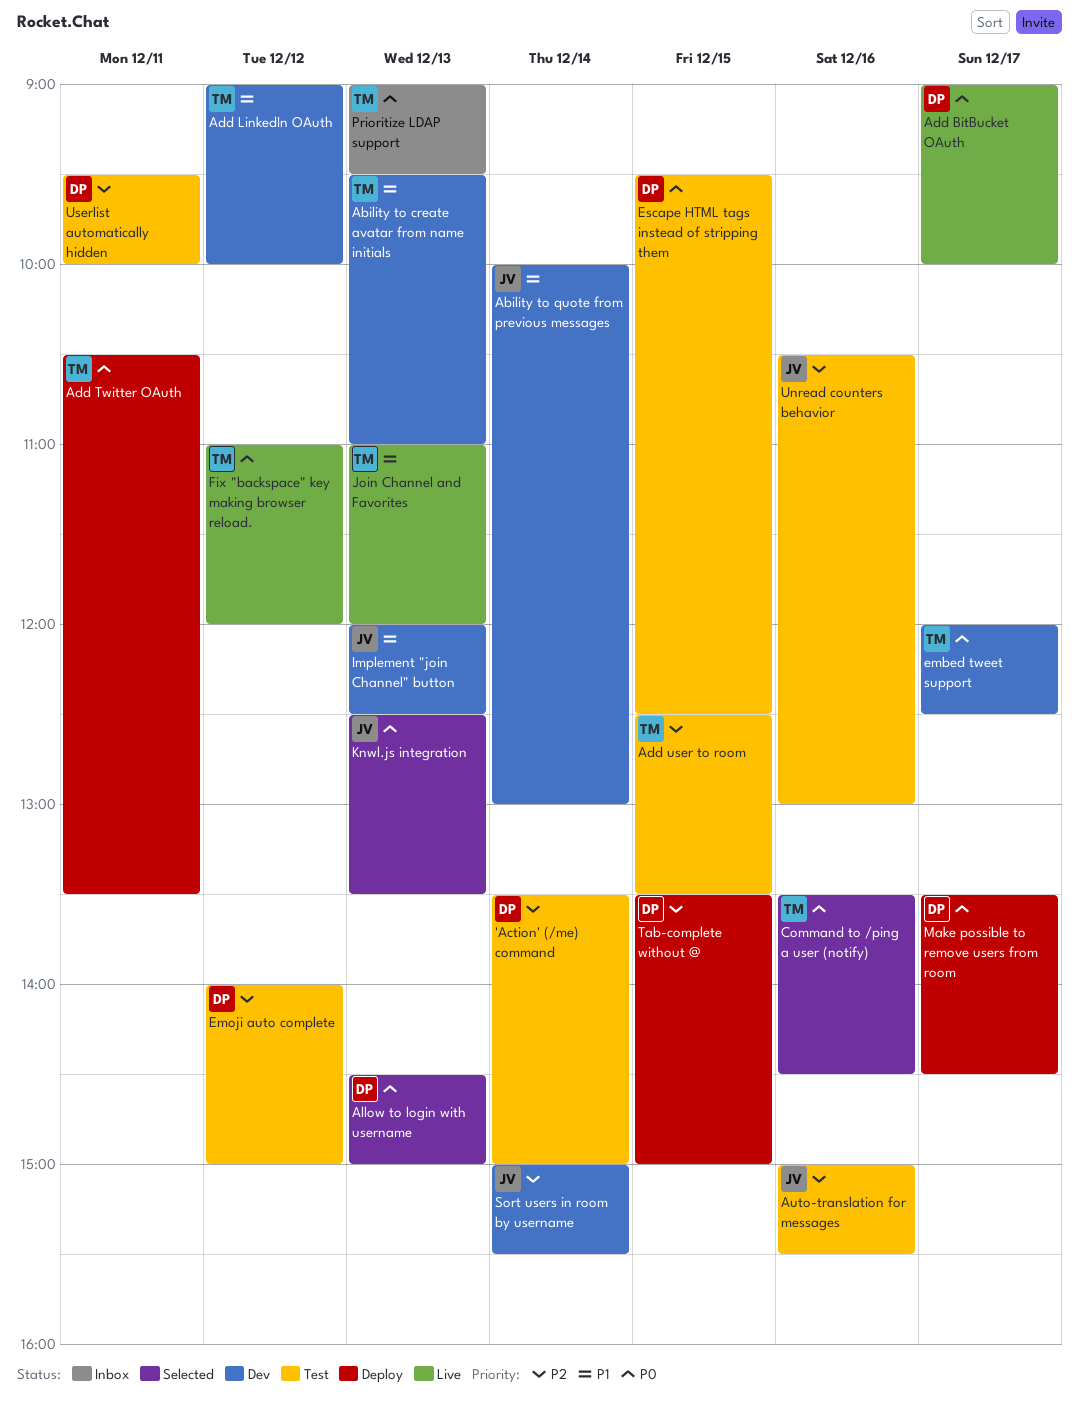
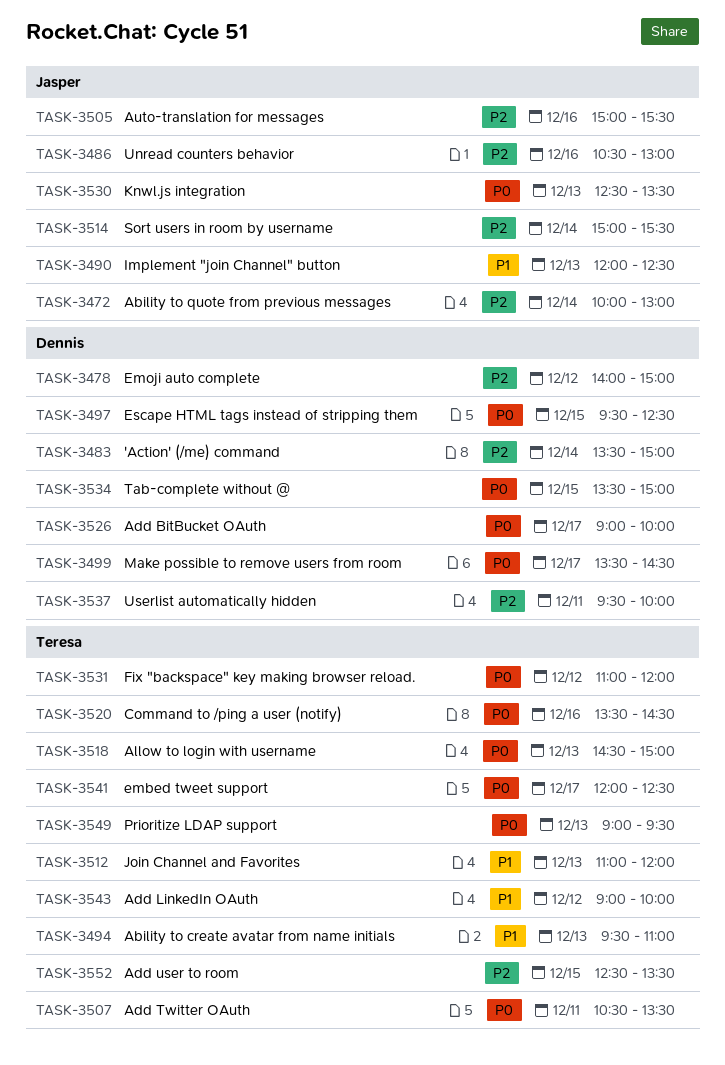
Ability to quote from previous messages, priority: P1 -> P2
Allow to login with username, owner: Dennis -> Teresa
Tab-complete without @, priority: P2 -> P0

